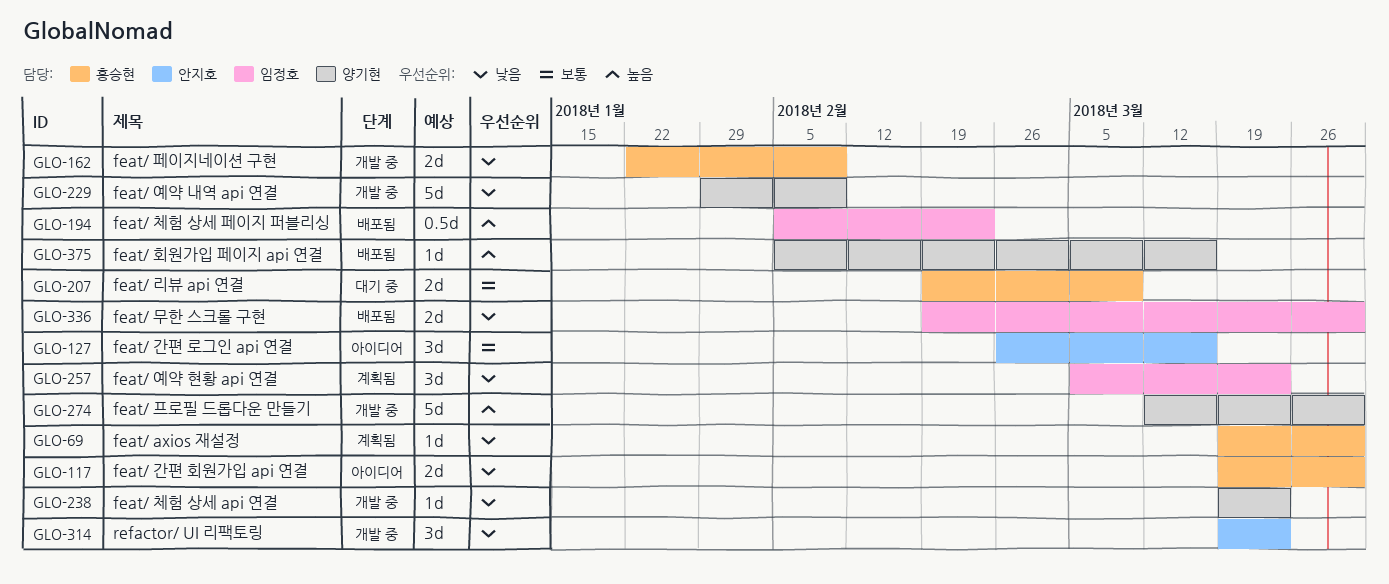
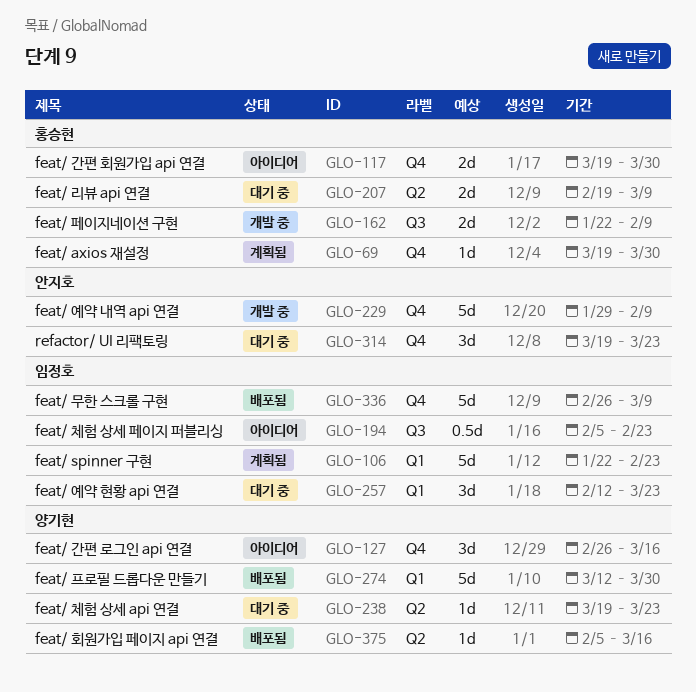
GLO-106: none -> present
GLO-127, owner: 안지호 -> 양기현
GLO-194, status: 배포됨 -> 아이디어
GLO-229, owner: 양기현 -> 안지호
GLO-238, status: 개발 중 -> 대기 중
GLO-257, status: 계획됨 -> 대기 중
GLO-257, start: Mar 5 -> Feb 12
GLO-274, status: 개발 중 -> 배포됨
GLO-314, status: 개발 중 -> 대기 중
GLO-336, estimate: 2d -> 5d
GLO-336, start: Feb 19 -> Feb 26
GLO-336, due: Mar 30 -> Mar 9

